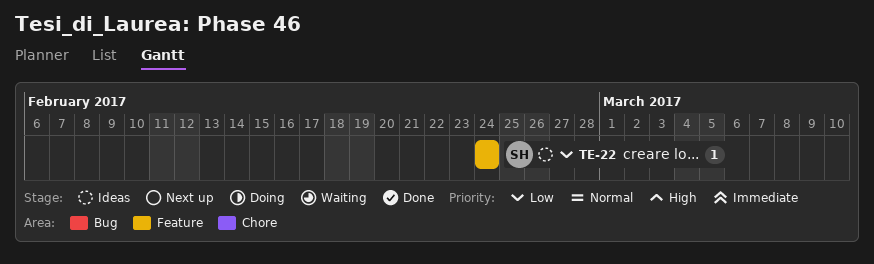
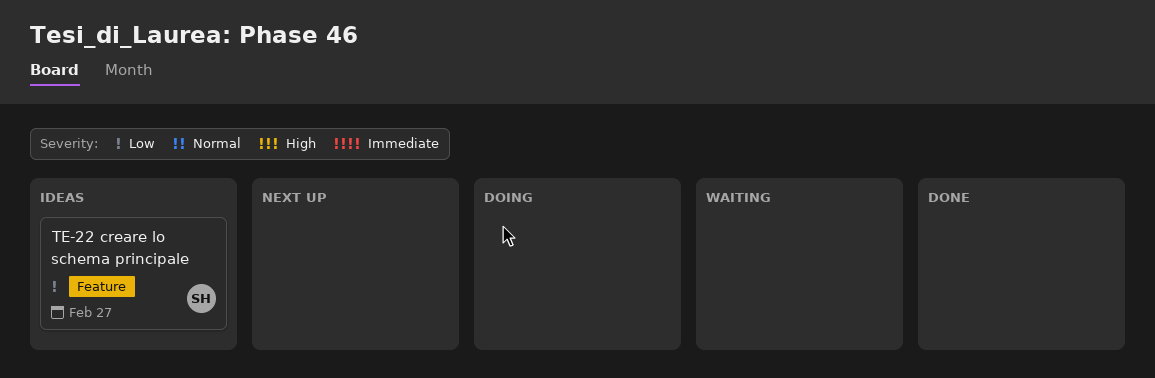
TE-22, due: Feb 24 -> Feb 27

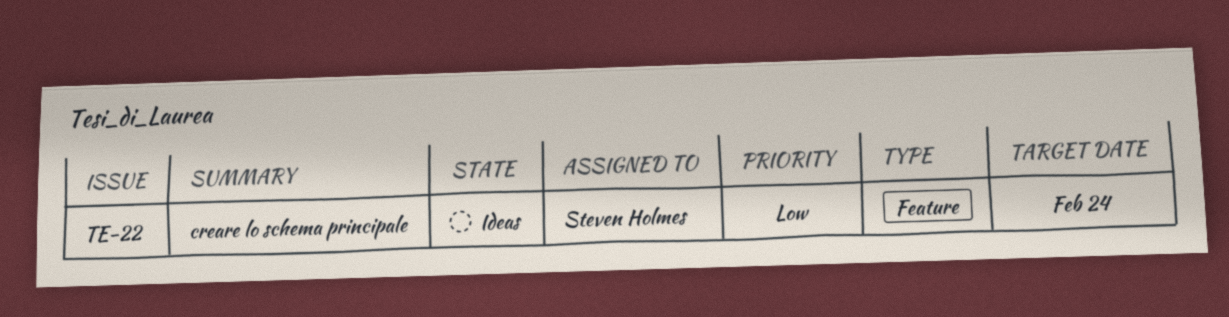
TE-22, due: Feb 27 -> Feb 24

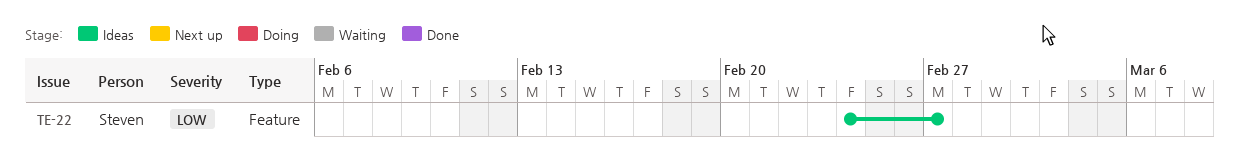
TE-22, due: Feb 24 -> Feb 27

